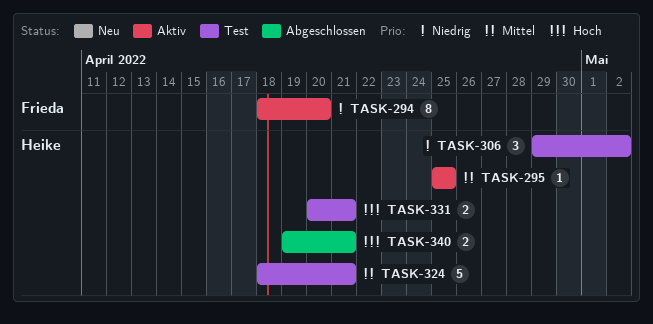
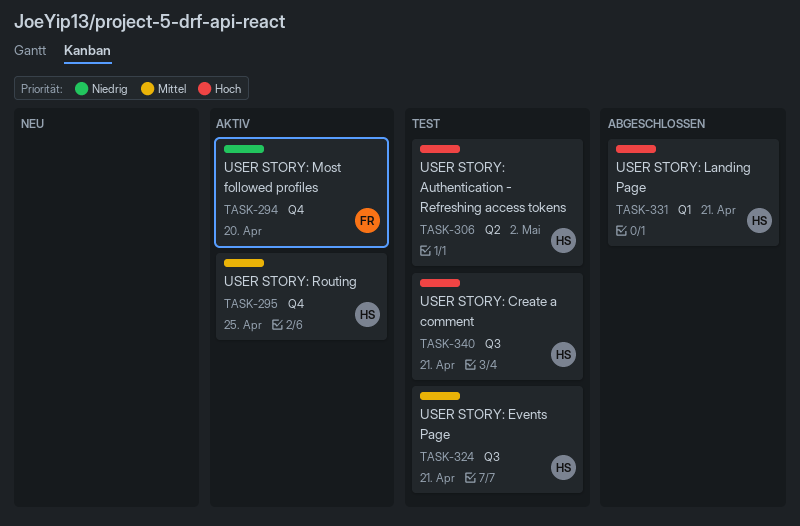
TASK-306, priority: Niedrig -> Hoch
TASK-331, status: Test -> Abgeschlossen
TASK-340, status: Abgeschlossen -> Test

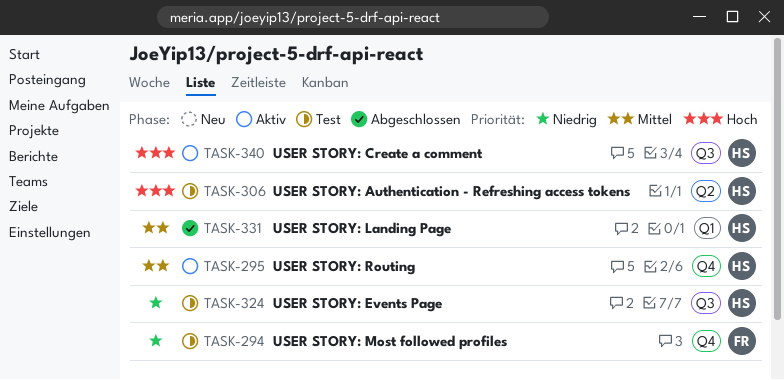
TASK-294, status: Aktiv -> Test
TASK-324, priority: Mittel -> Niedrig
TASK-331, priority: Hoch -> Mittel
TASK-340, status: Test -> Aktiv

